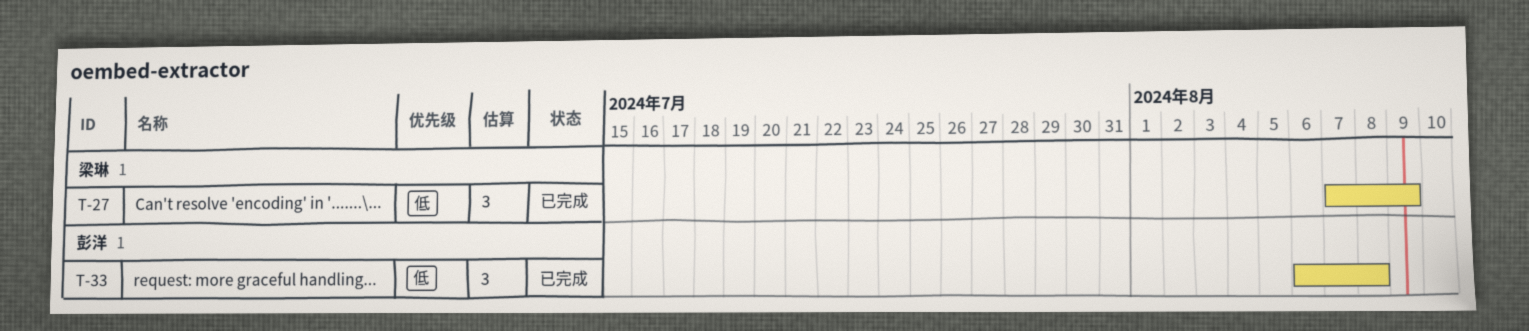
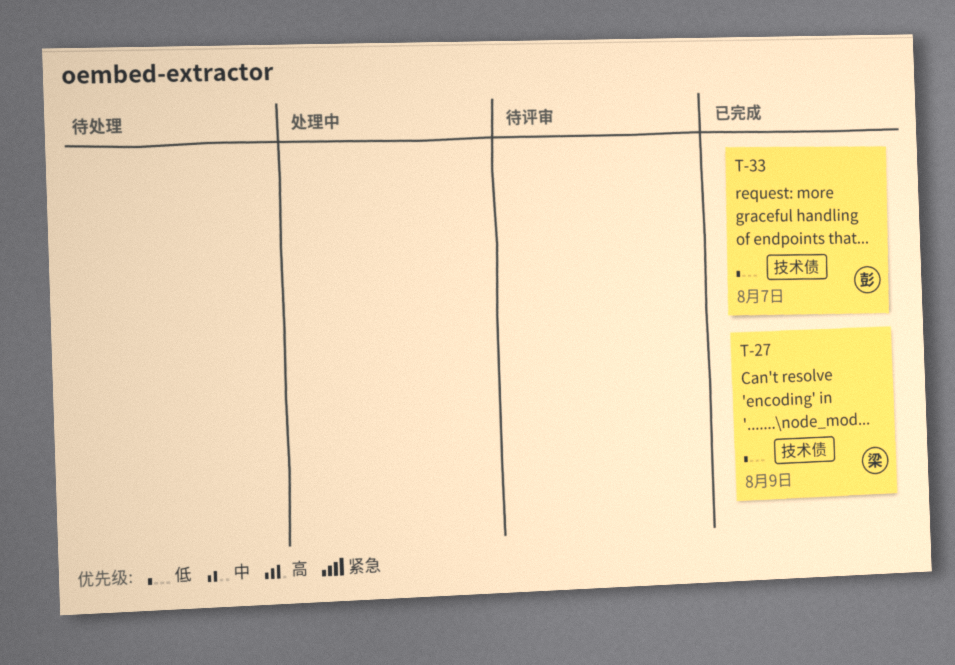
T-33, due: Aug 8 -> Aug 7

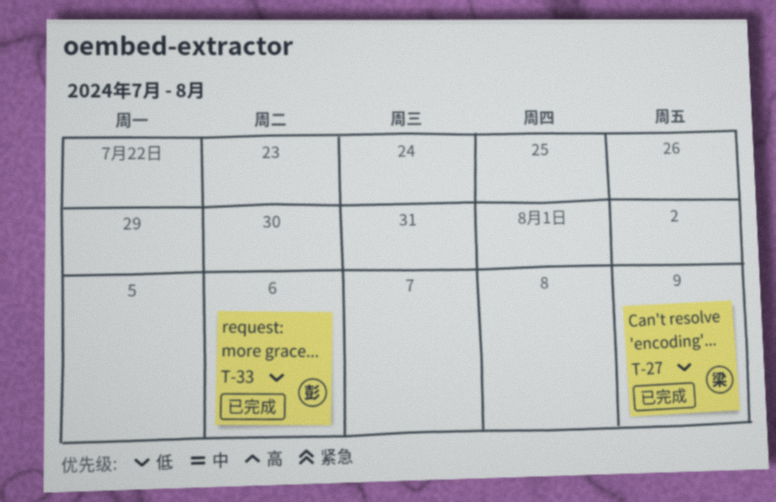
T-33, due: Aug 7 -> Aug 6

